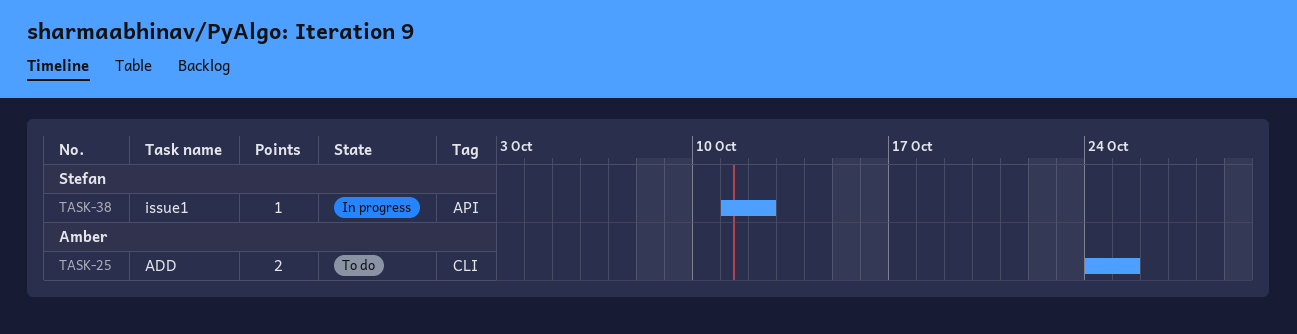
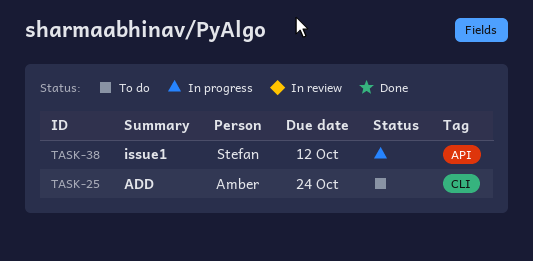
TASK-25, due: Oct 25 -> Oct 24

